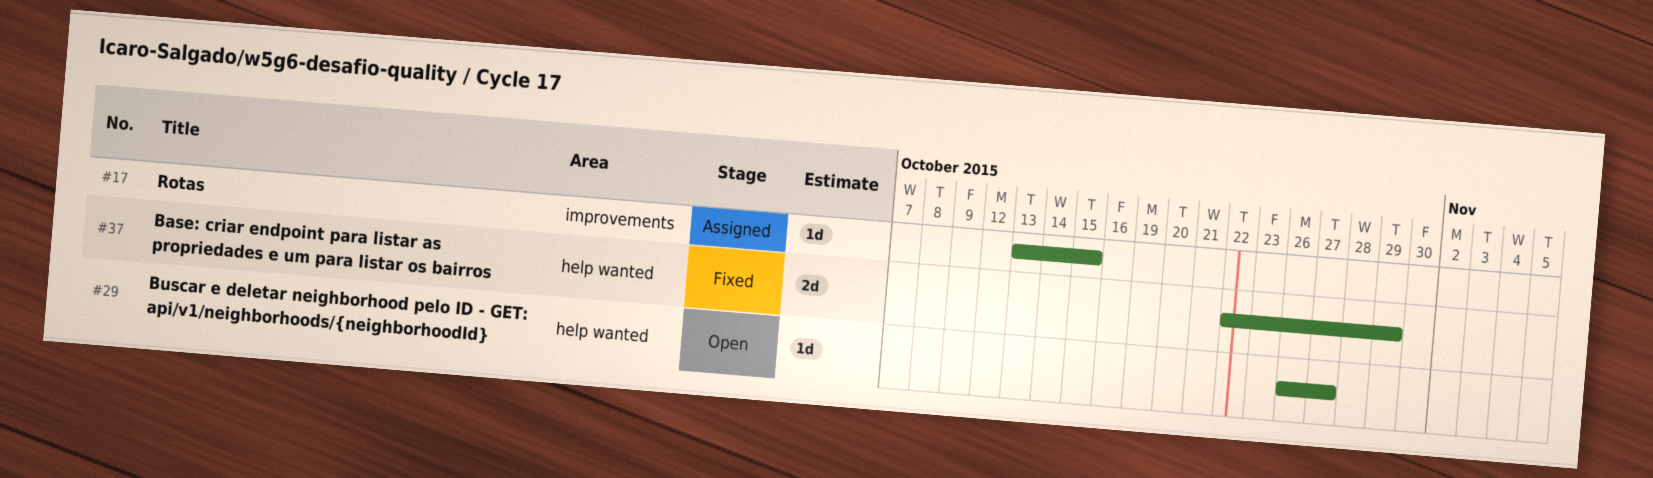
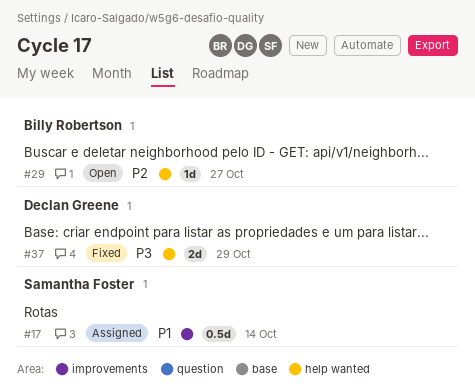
#17, estimate: 1d -> 0.5d
#17, due: Oct 15 -> Oct 14

